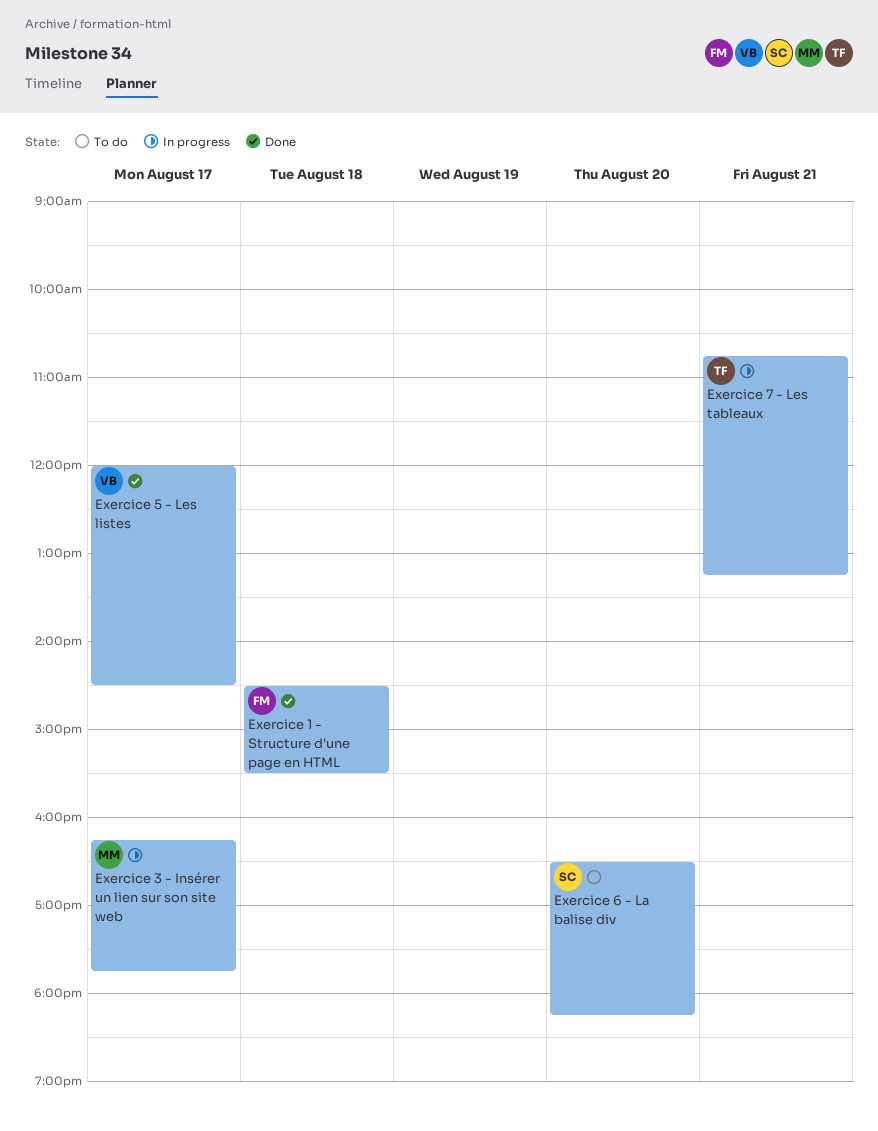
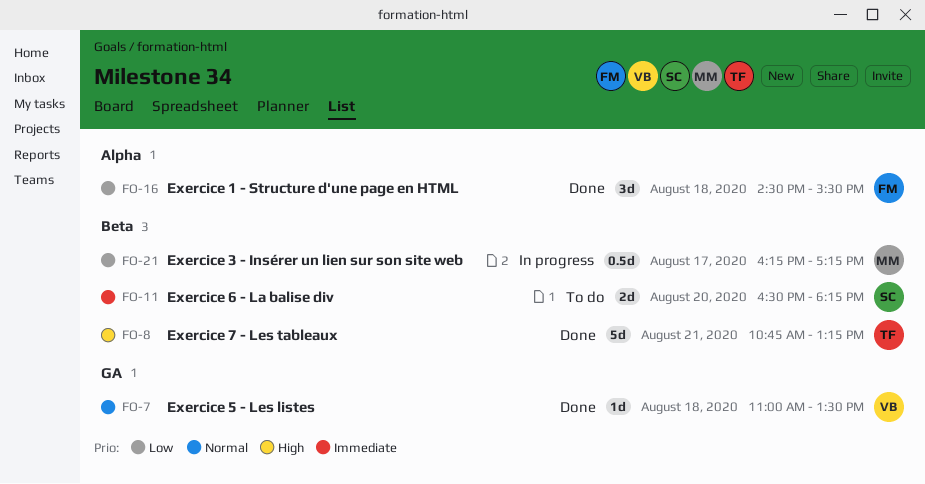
Exercice 3 - Insérer un lien sur son site web, ends: 17:45 -> 17:15
Exercice 5 - Les listes, day: Aug 17 -> Aug 18
Exercice 5 - Les listes, begins: 12:00 -> 11:00
Exercice 5 - Les listes, ends: 14:30 -> 13:30
Exercice 7 - Les tableaux, status: In progress -> Done

